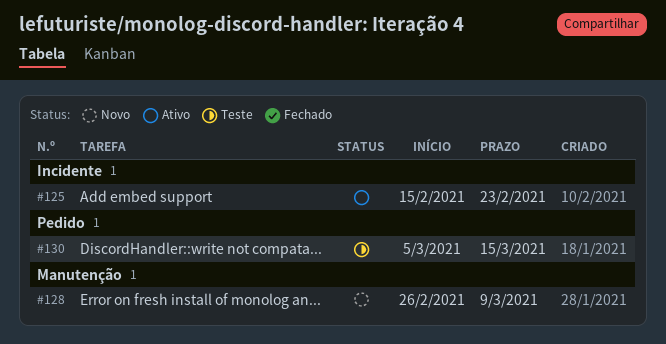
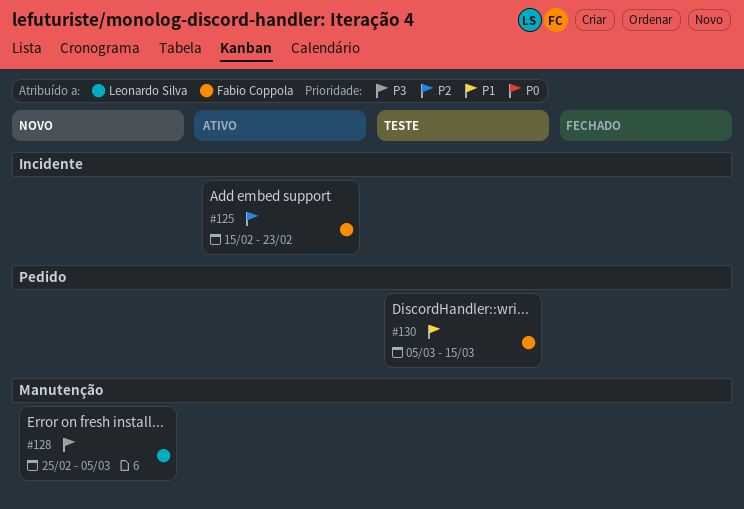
#128, start: Feb 26 -> Feb 25
#128, due: Mar 9 -> Mar 5

